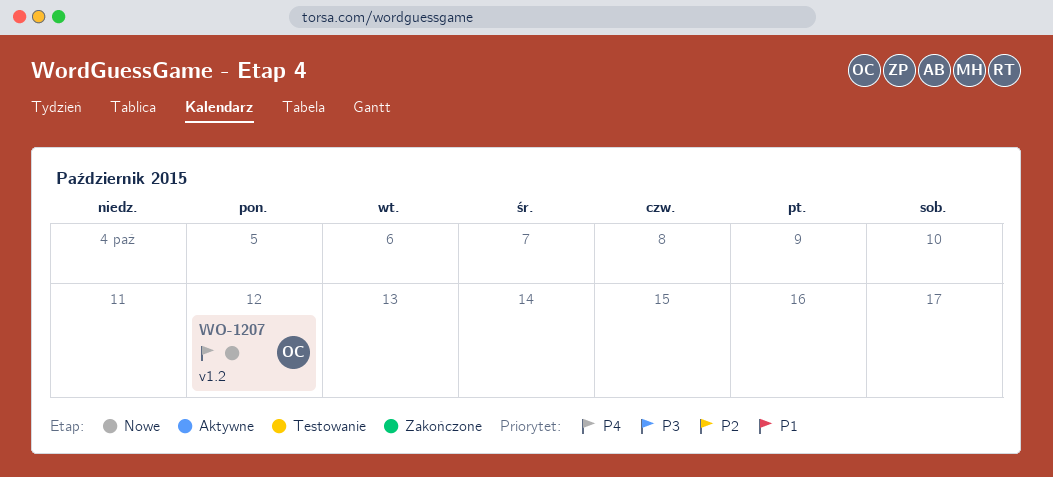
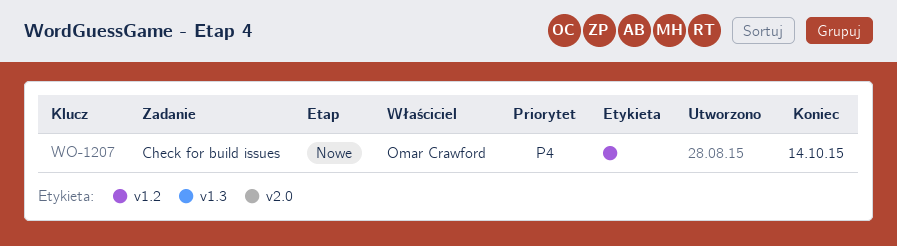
WO-1207, due: Oct 12 -> Oct 14

